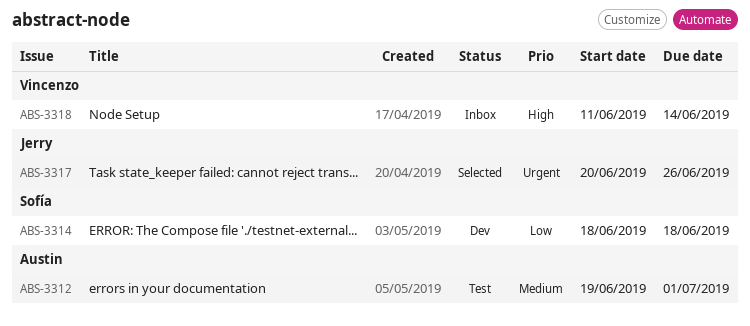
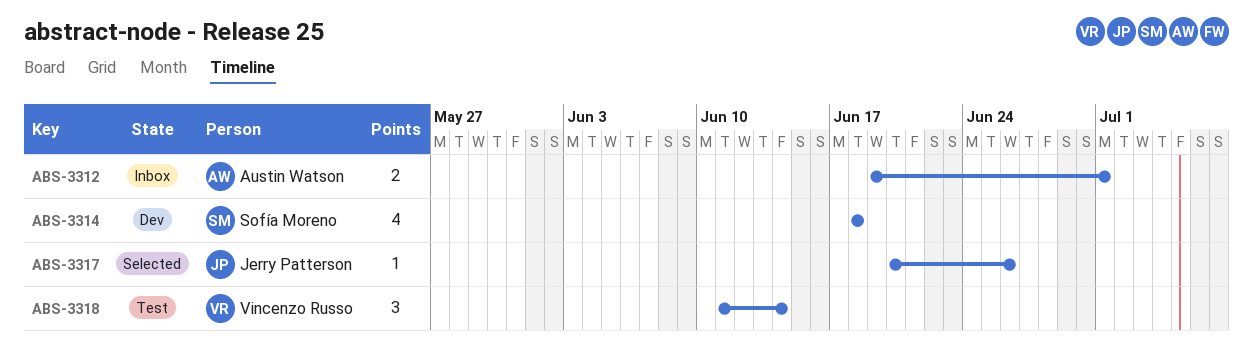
ABS-3312, status: Test -> Inbox
ABS-3318, status: Inbox -> Test

